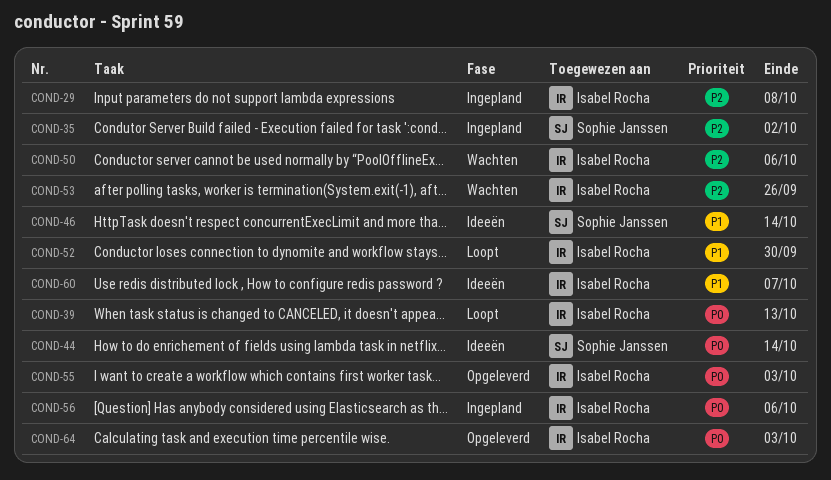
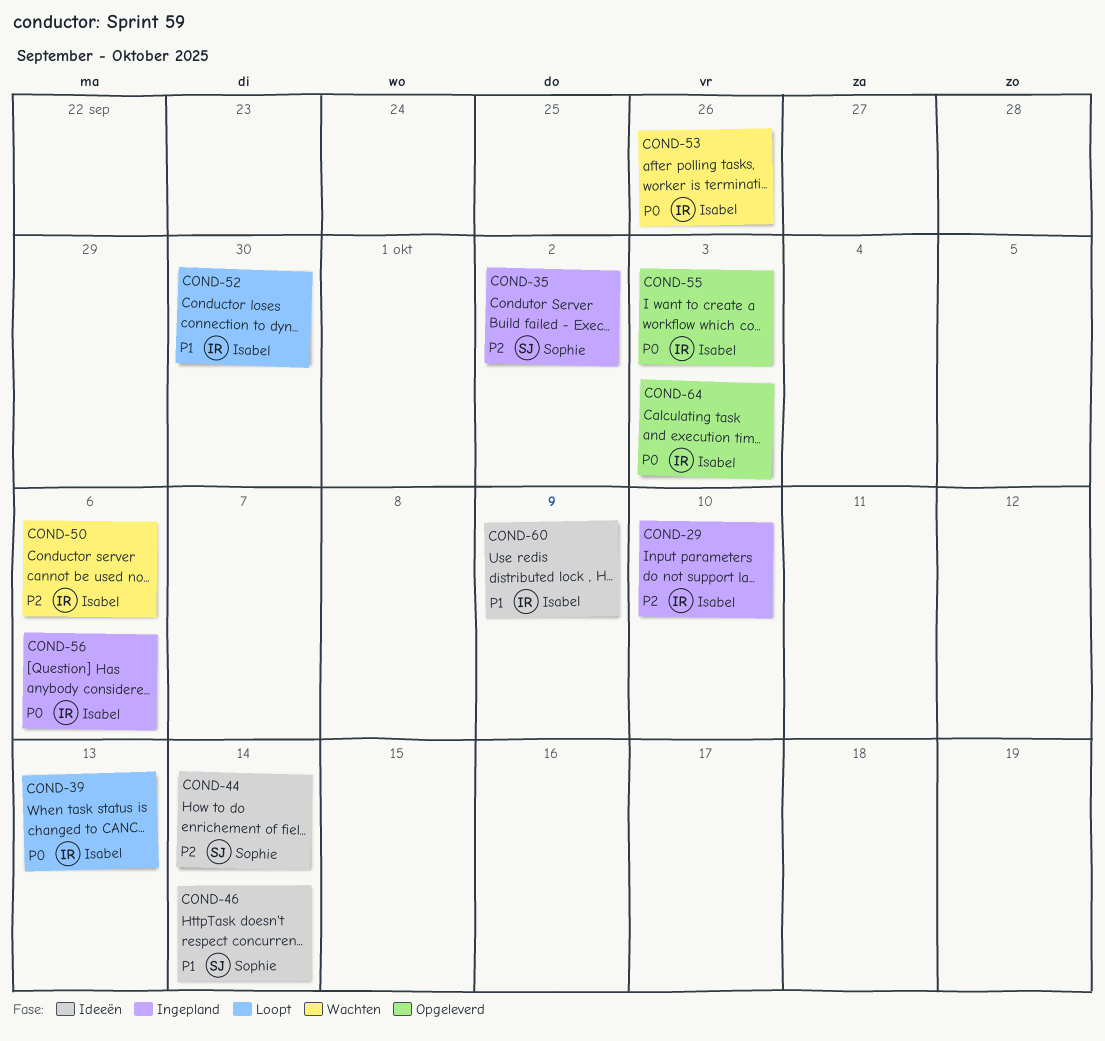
COND-29, due: Oct 8 -> Oct 10
COND-44, priority: P0 -> P2
COND-53, priority: P2 -> P0
COND-60, due: Oct 7 -> Oct 9

